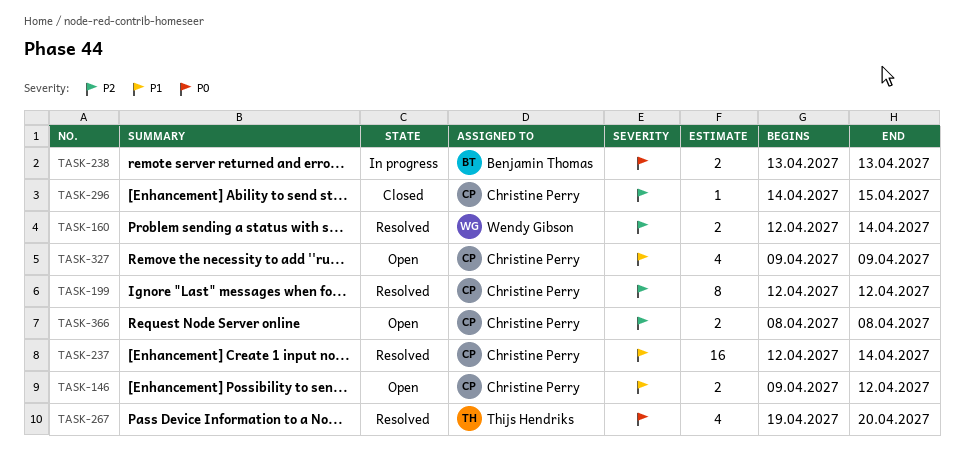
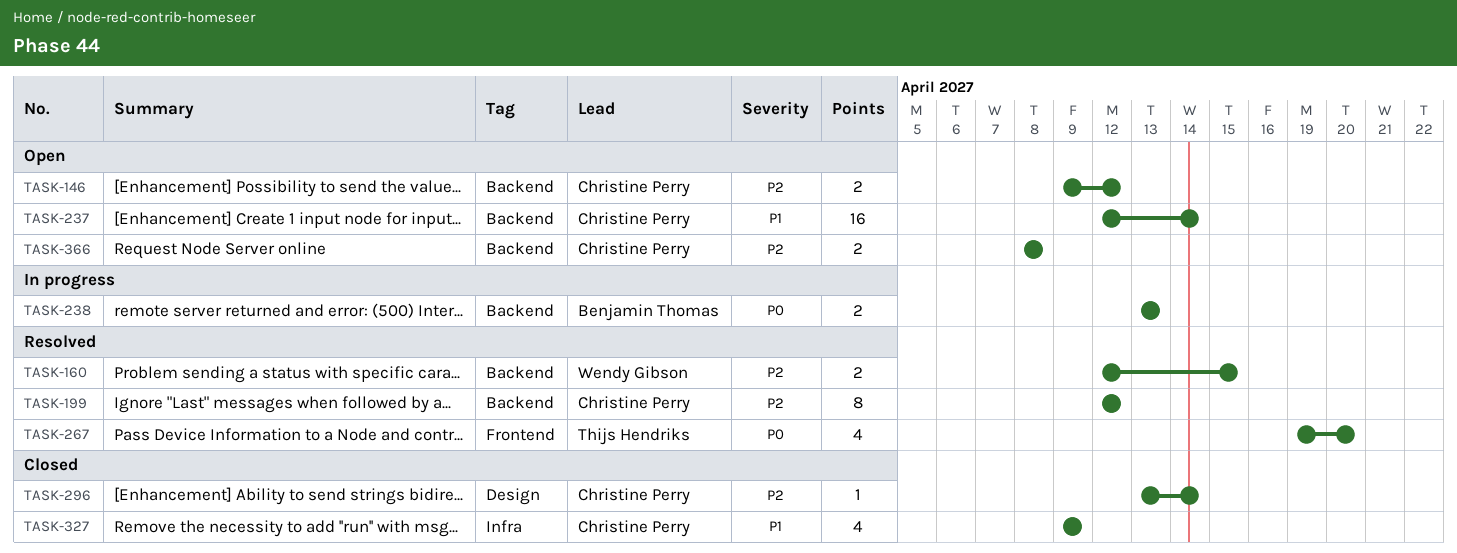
TASK-146, priority: P1 -> P2
TASK-160, due: Apr 14 -> Apr 15
TASK-237, status: Resolved -> Open
TASK-296, start: Apr 14 -> Apr 13
TASK-296, due: Apr 15 -> Apr 14
TASK-327, status: Open -> Closed

